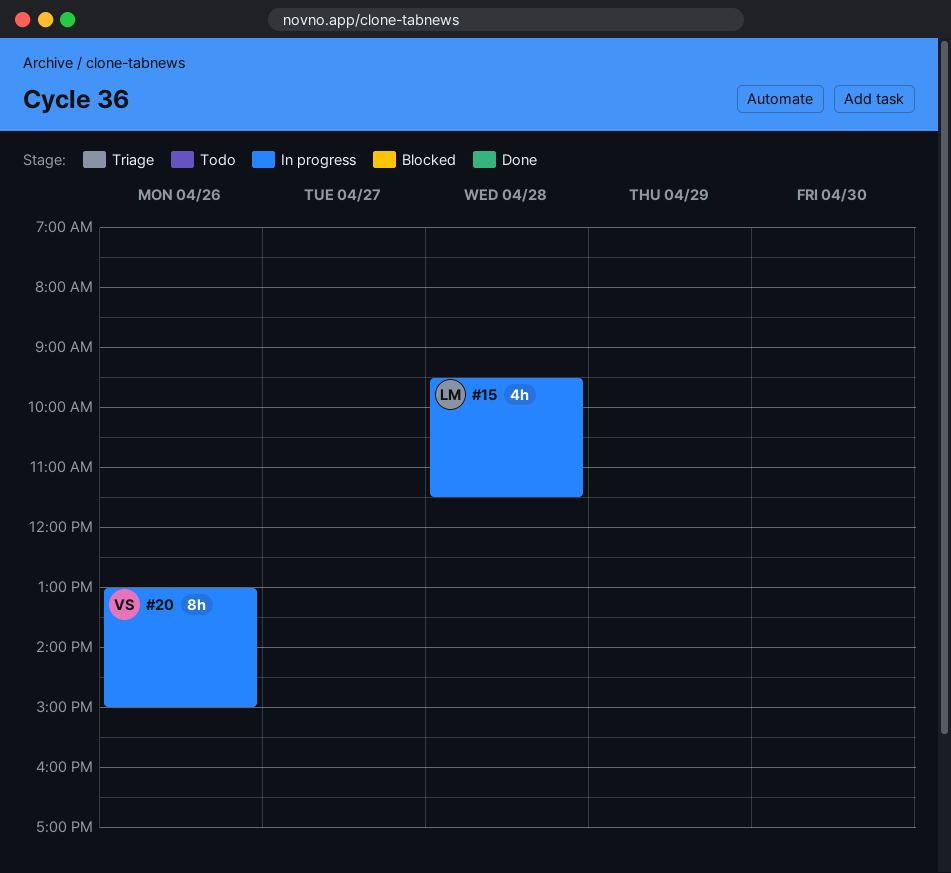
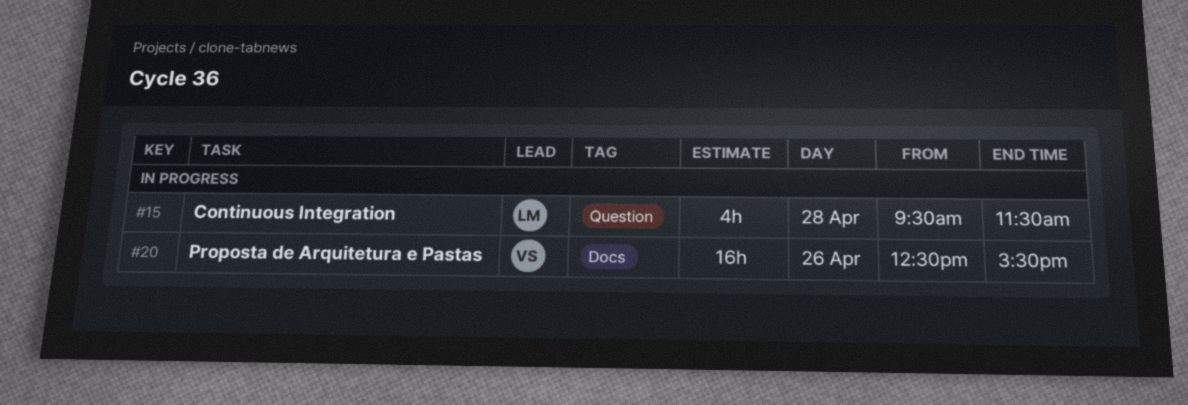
#20, estimate: 8h -> 16h
#20, begins: 13:00 -> 12:30
#20, ends: 15:00 -> 15:30

